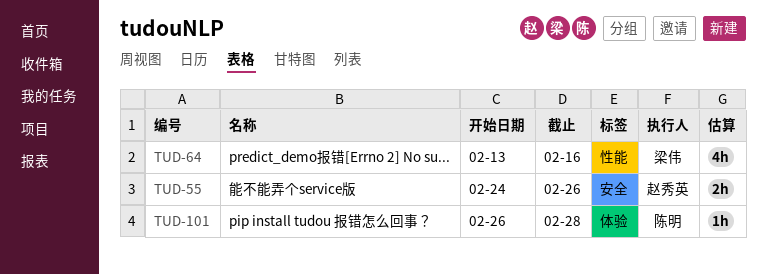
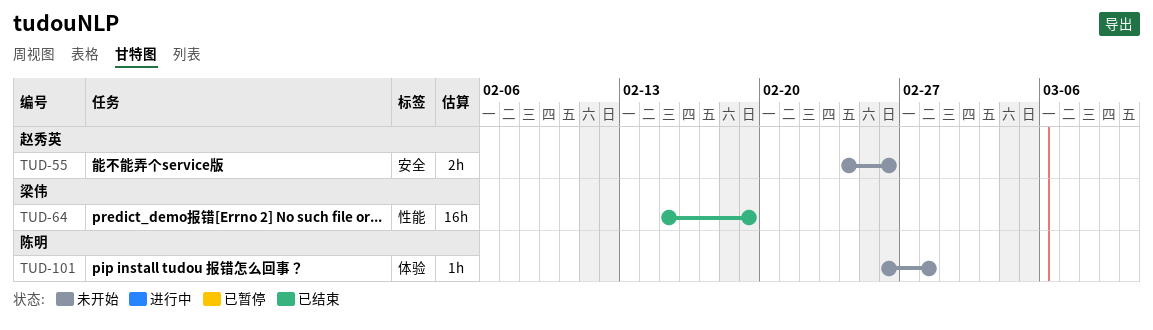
TUD-64, estimate: 4h -> 16h
TUD-64, start: Feb 13 -> Feb 15
TUD-64, due: Feb 16 -> Feb 19

